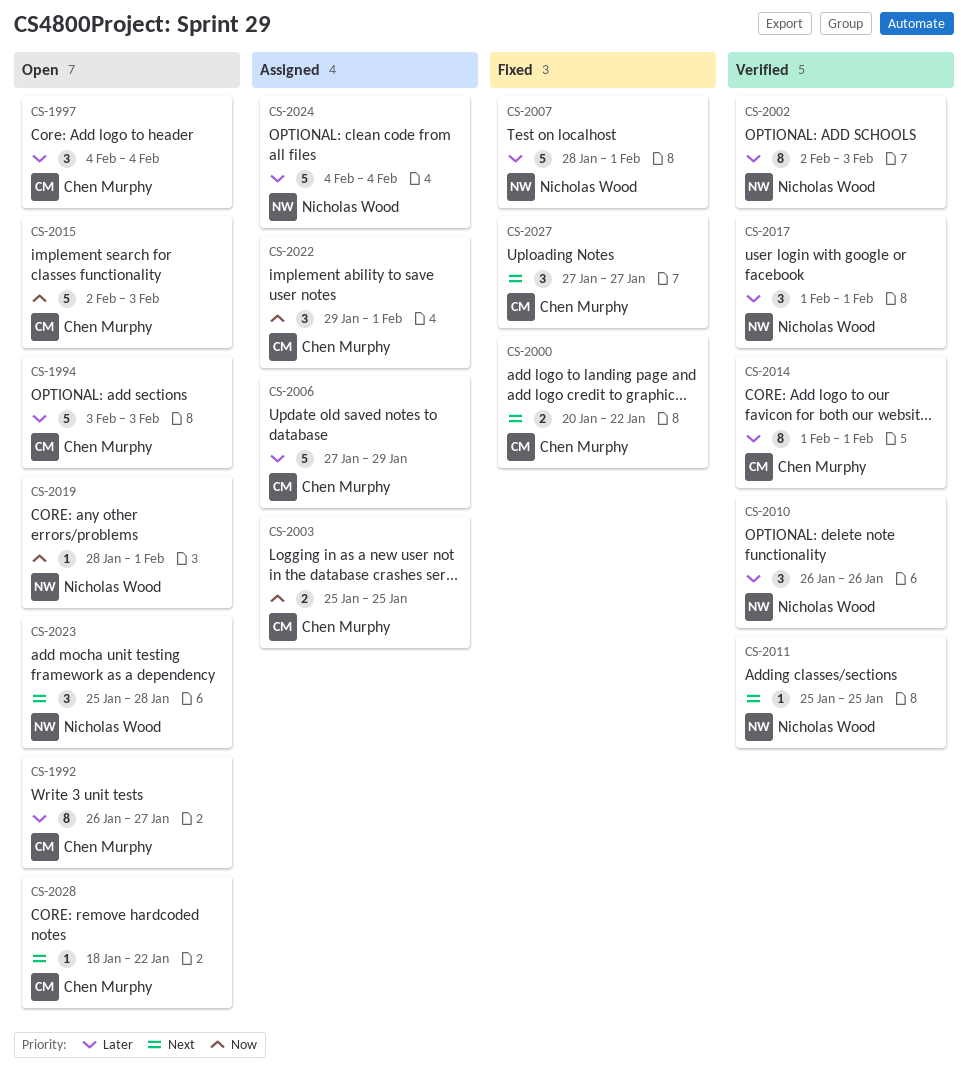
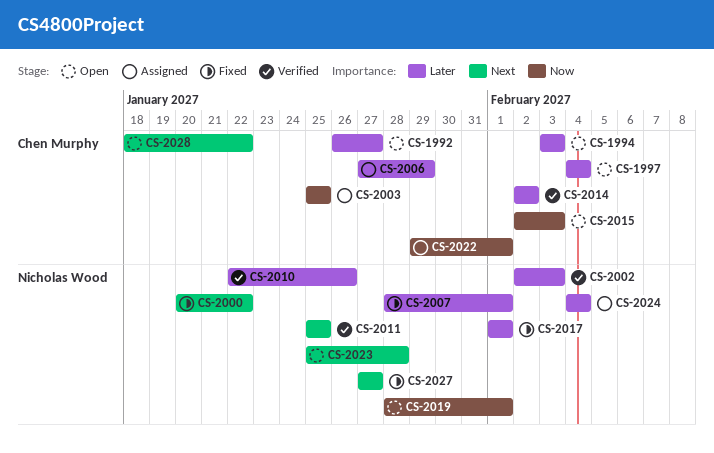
CS-2000, owner: Chen Murphy -> Nicholas Wood
CS-2010, start: Jan 26 -> Jan 22
CS-2014, start: Feb 1 -> Feb 2
CS-2014, due: Feb 1 -> Feb 2
CS-2017, status: Verified -> Fixed
CS-2027, owner: Chen Murphy -> Nicholas Wood

